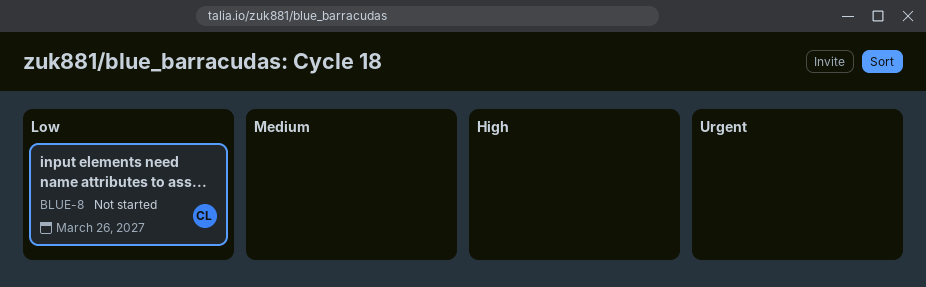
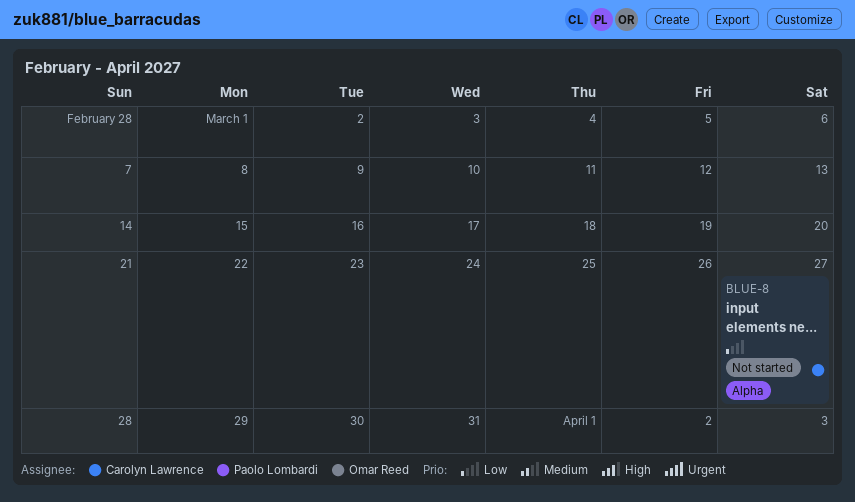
BLUE-8, due: Mar 26 -> Mar 27

